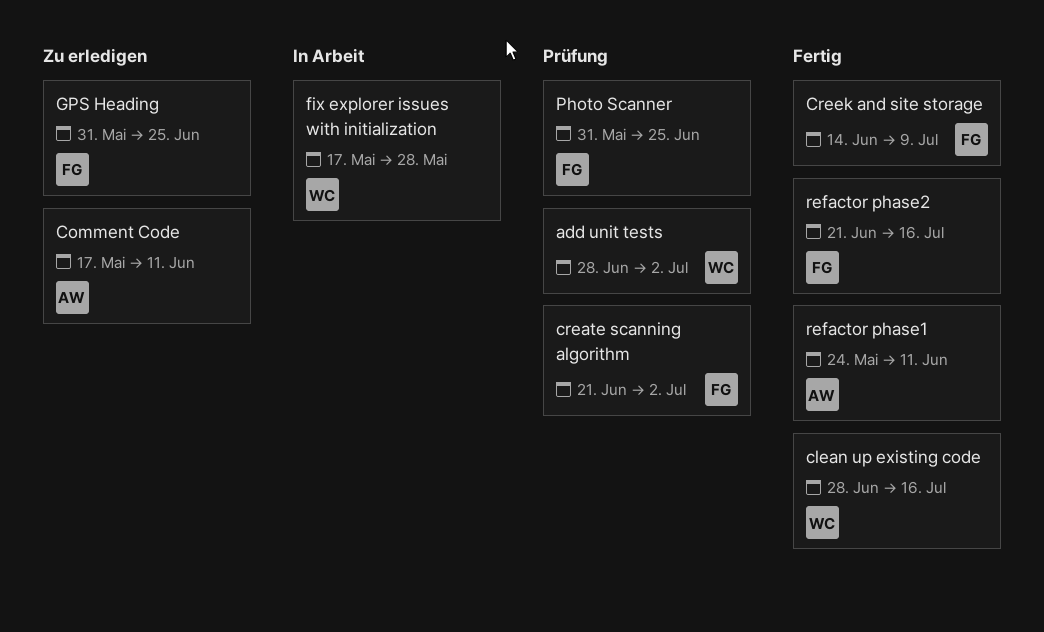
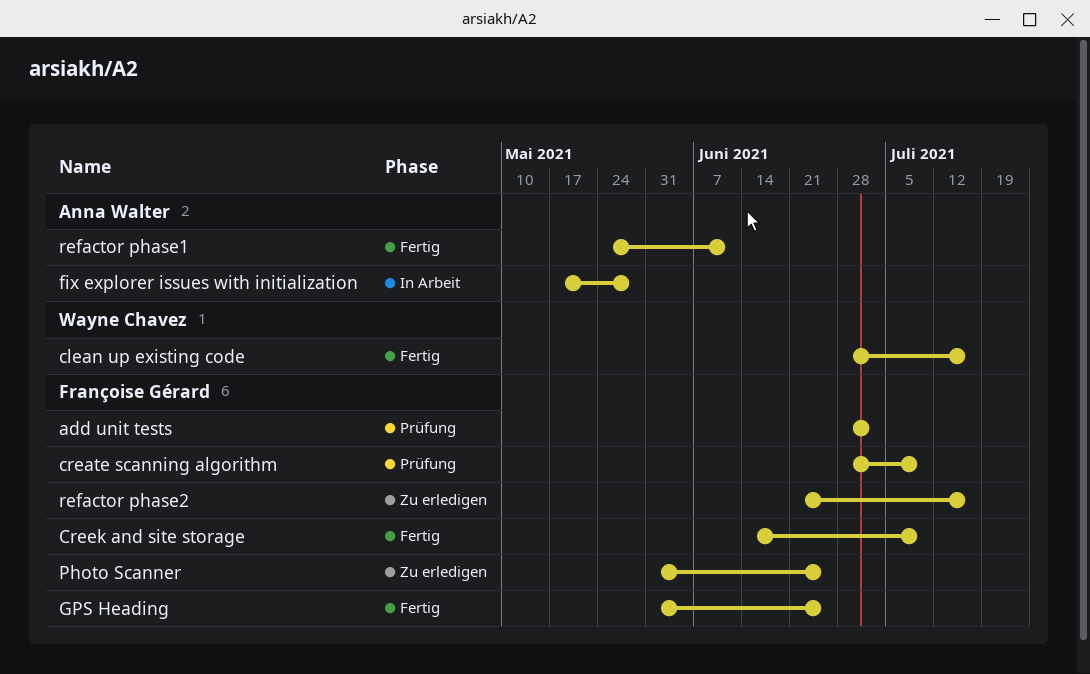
add unit tests, owner: Wayne Chavez -> Françoise Gérard
Comment Code: present -> none
create scanning algorithm, start: Jun 21 -> Jun 28
create scanning algorithm, due: Jul 2 -> Jul 9
fix explorer issues with initialization, owner: Wayne Chavez -> Anna Walter
GPS Heading, status: Zu erledigen -> Fertig
Photo Scanner, status: Prüfung -> Zu erledigen
refactor phase2, status: Fertig -> Zu erledigen

